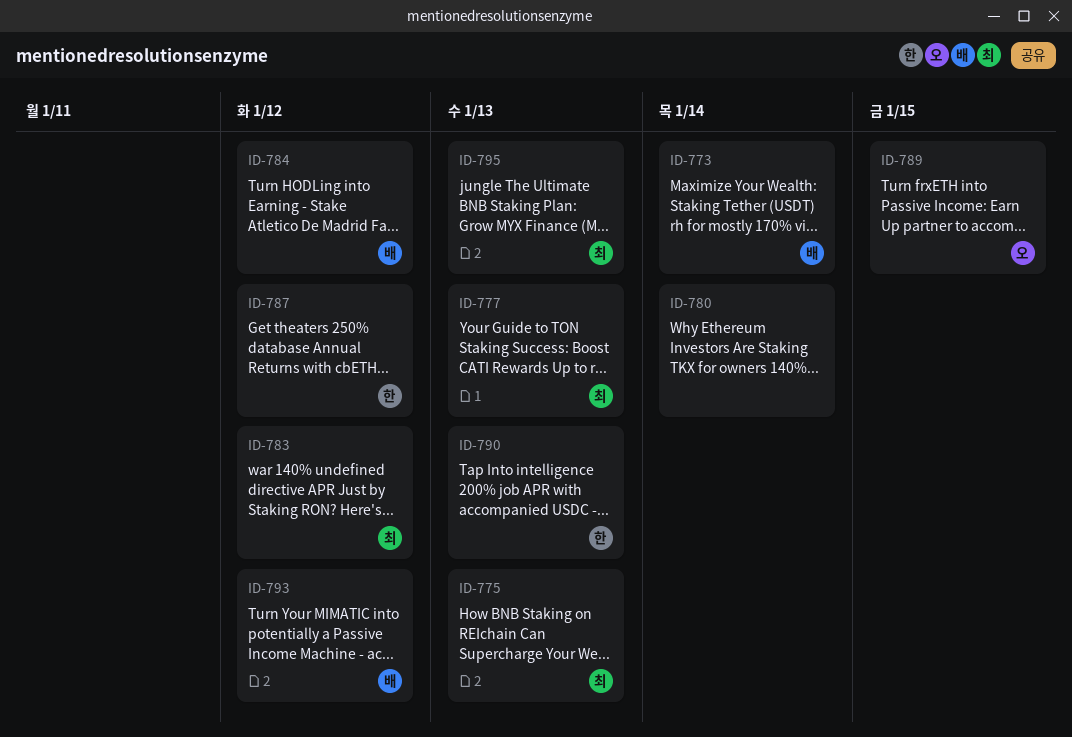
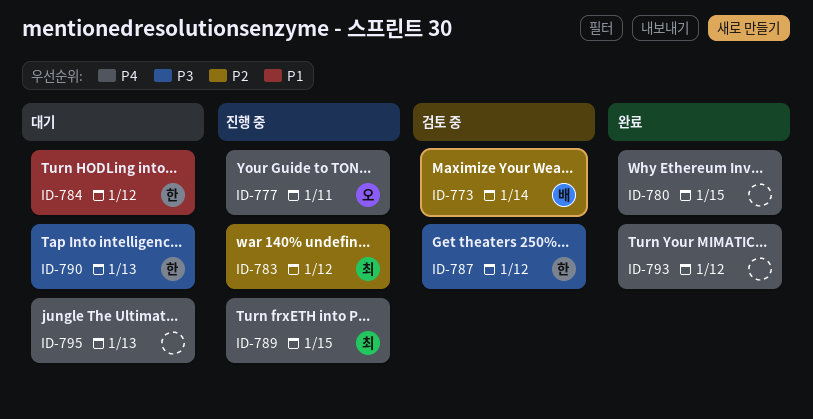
ID-775: present -> none
ID-777, owner: 최 -> 오
ID-777, due: Jan 13 -> Jan 11
ID-780, due: Jan 14 -> Jan 15
ID-784, owner: 배 -> 한
ID-789, owner: 오 -> 최
ID-793, owner: 배 -> none
ID-795, owner: 최 -> none

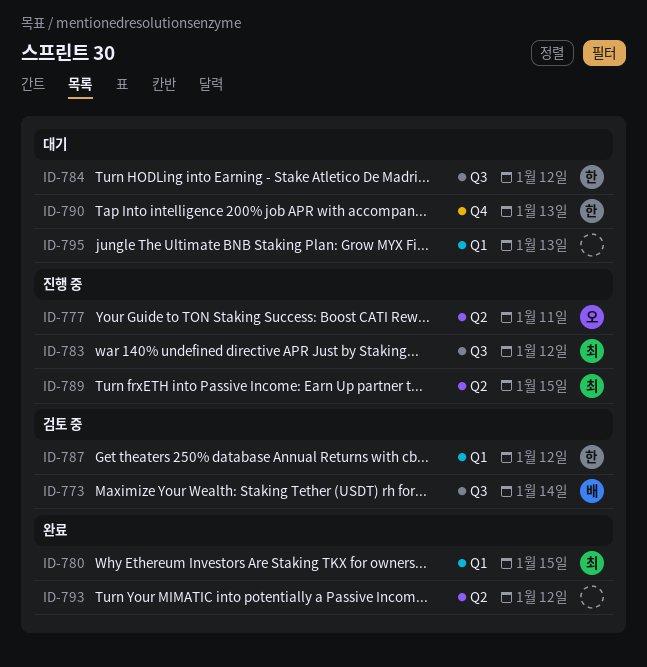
ID-780, owner: none -> 최

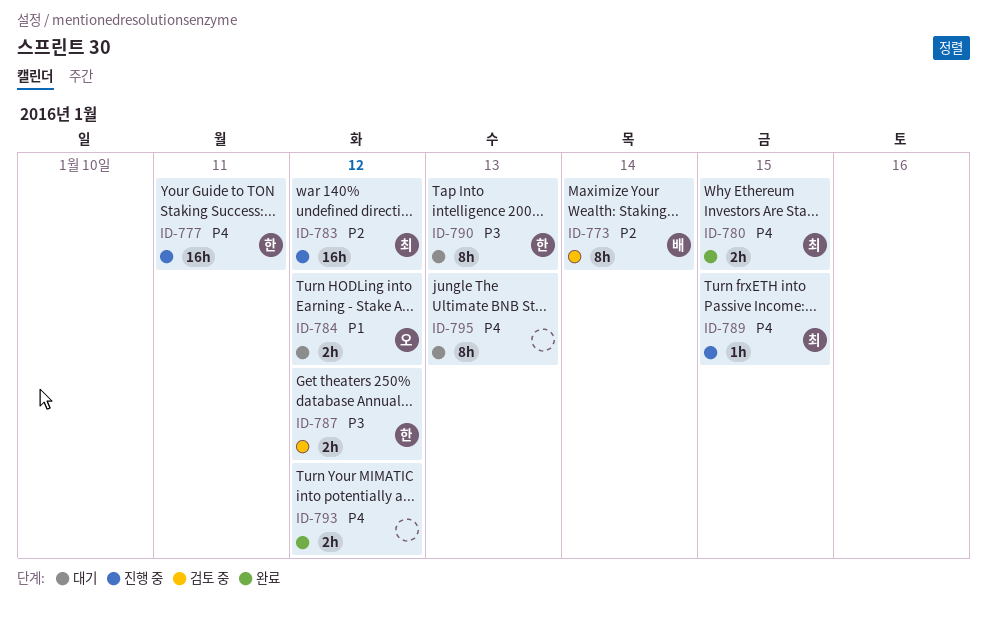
ID-777, owner: 오 -> 한
ID-784, owner: 한 -> 오

